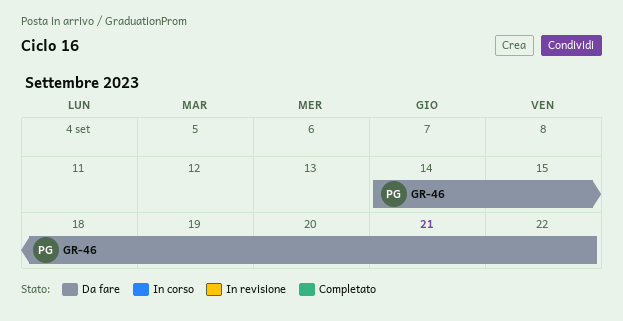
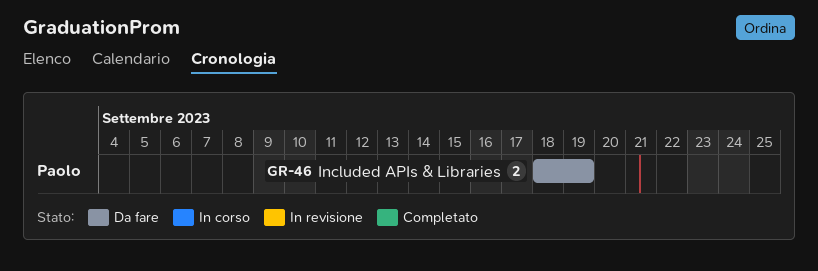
GR-46, start: Sep 14 -> Sep 18
GR-46, due: Sep 22 -> Sep 19

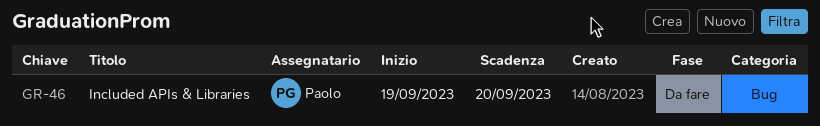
GR-46, start: Sep 18 -> Sep 19
GR-46, due: Sep 19 -> Sep 20

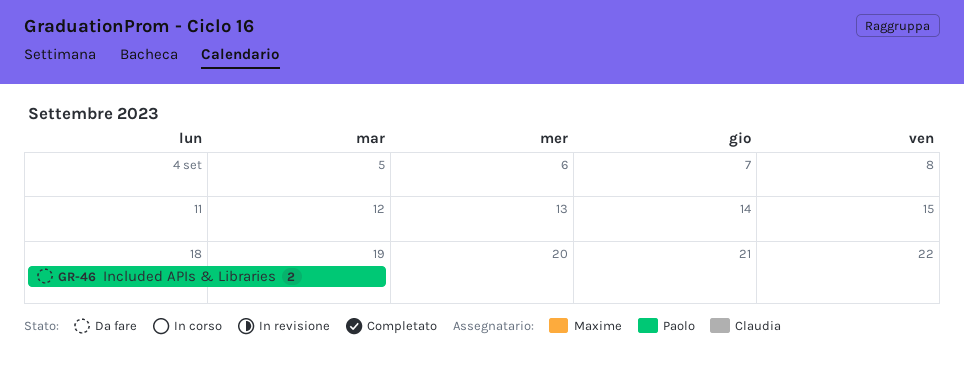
GR-46, start: Sep 19 -> Sep 18
GR-46, due: Sep 20 -> Sep 19

